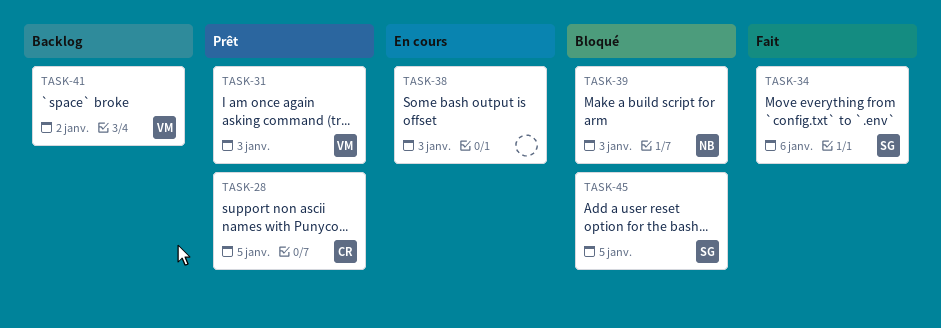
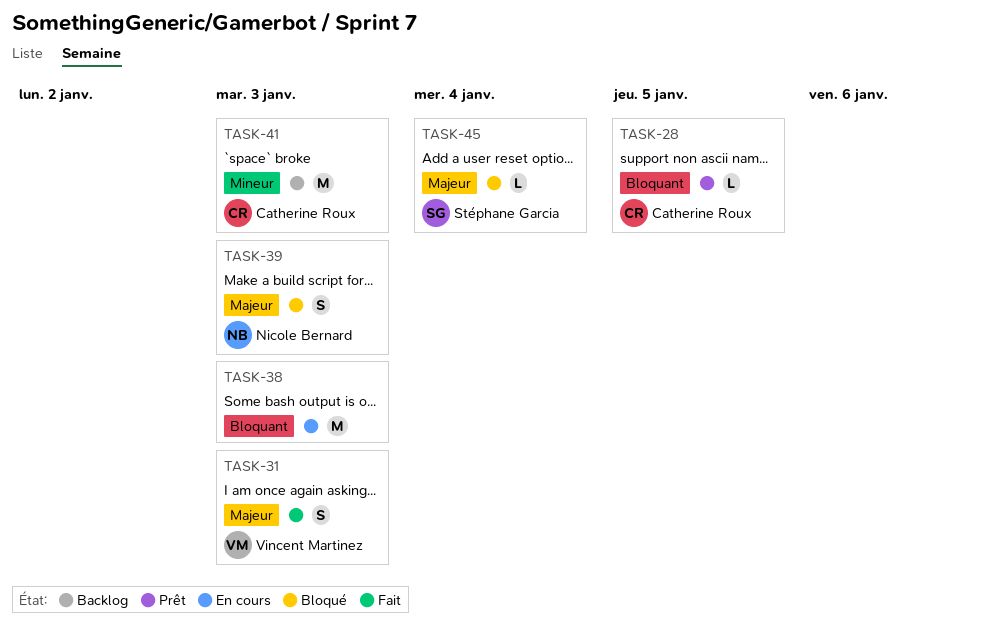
TASK-31, status: Prêt -> Fait
TASK-34: present -> none
TASK-41, owner: Vincent Martinez -> Catherine Roux
TASK-41, due: Jan 2 -> Jan 3
TASK-45, due: Jan 5 -> Jan 4

